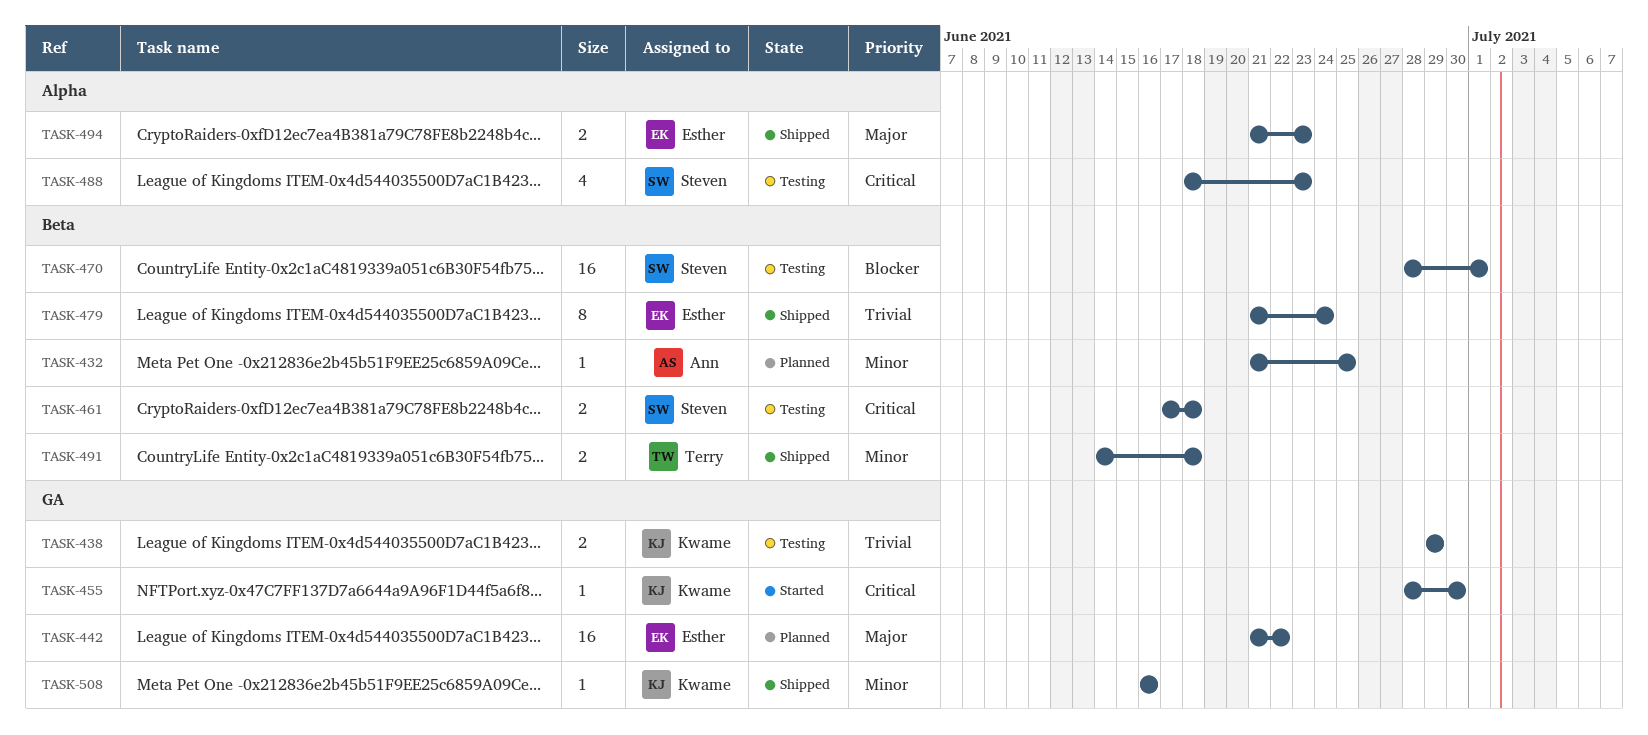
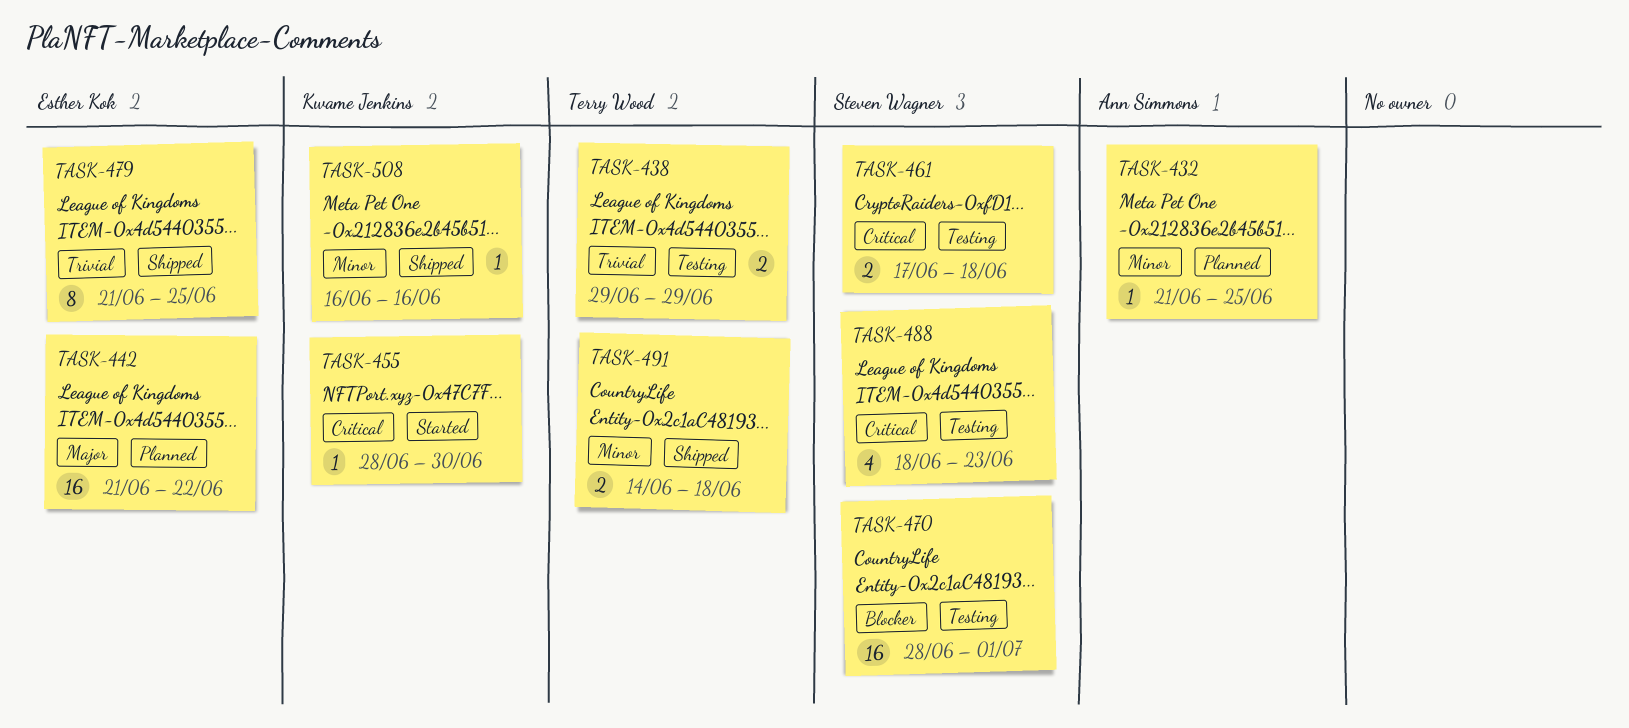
TASK-438, owner: Kwame Jenkins -> Terry Wood
TASK-479, due: Jun 24 -> Jun 25
TASK-494: present -> none

